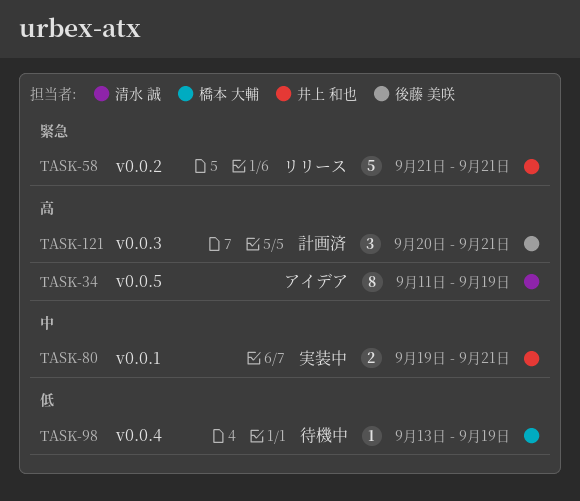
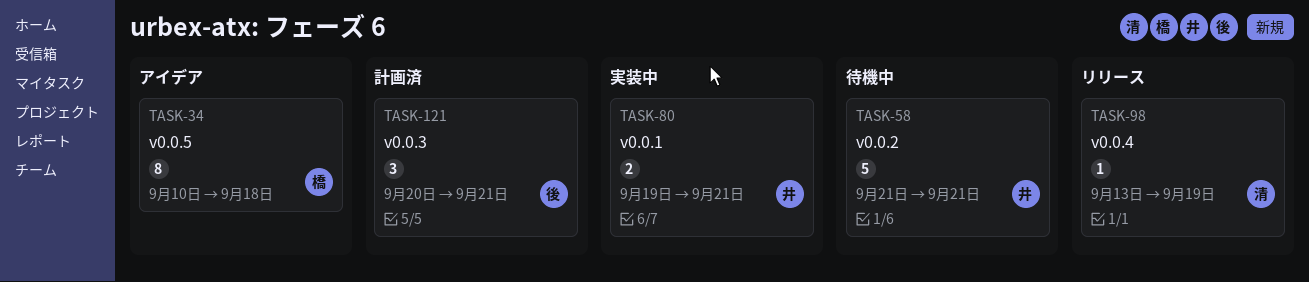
TASK-34, owner: 清水 誠 -> 橋本 大輔
TASK-34, start: Sep 11 -> Sep 10
TASK-34, due: Sep 19 -> Sep 18
TASK-58, status: リリース -> 待機中
TASK-98, status: 待機中 -> リリース
TASK-98, owner: 橋本 大輔 -> 清水 誠

